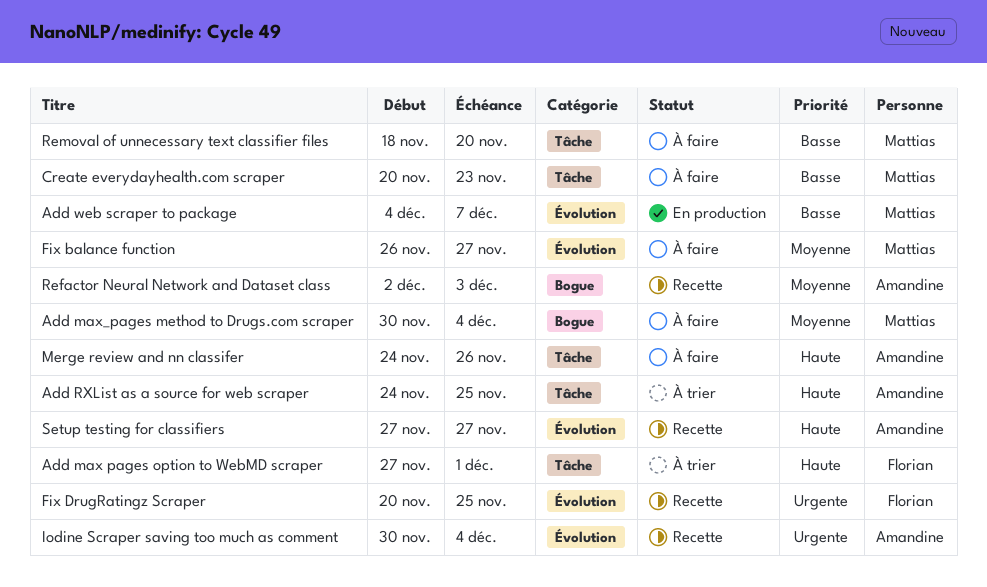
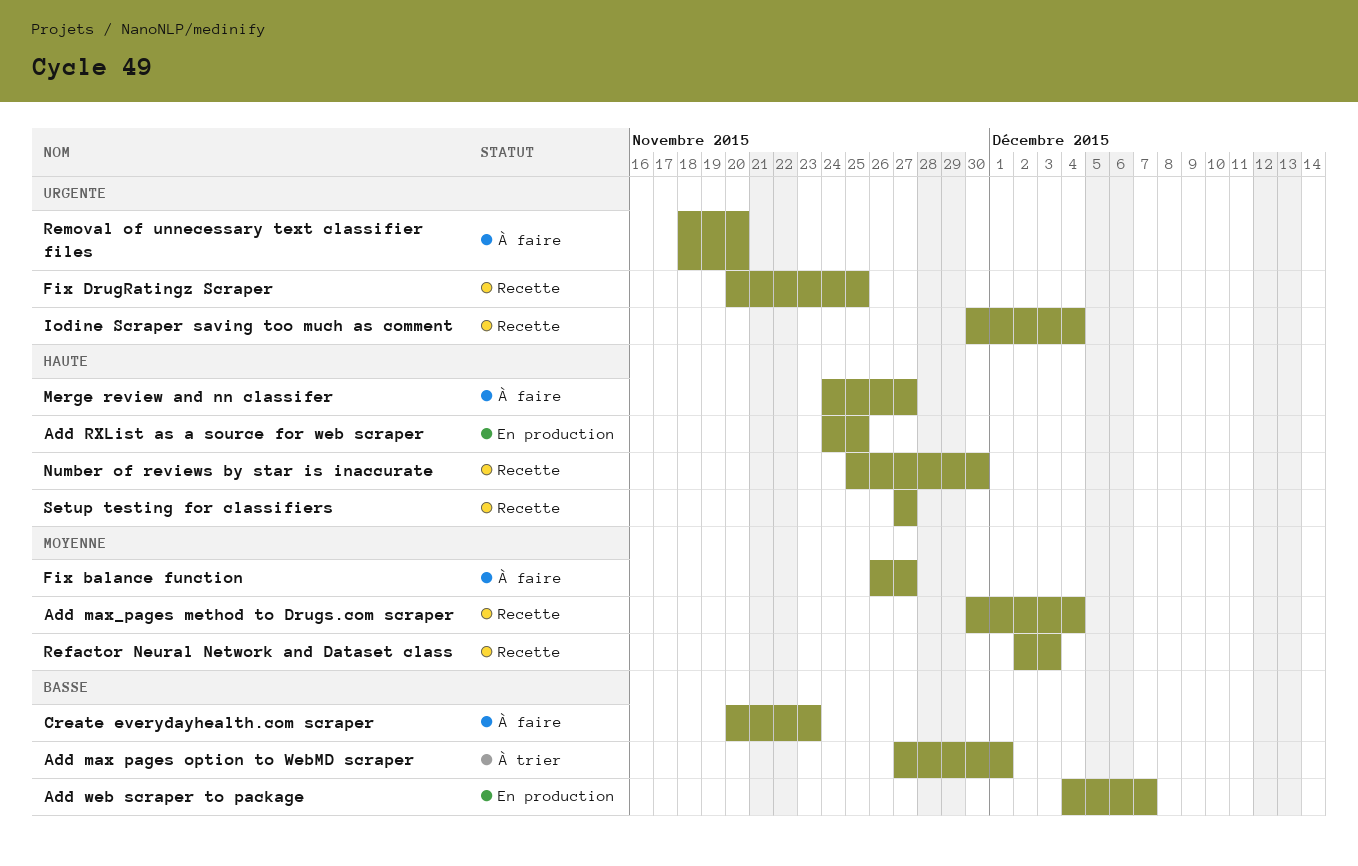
Add max pages option to WebMD scraper, priority: Haute -> Basse
Add max_pages method to Drugs.com scraper, status: À faire -> Recette
Add RXList as a source for web scraper, status: À trier -> En production
Merge review and nn classifer, due: Nov 26 -> Nov 27
Number of reviews by star is inaccurate: none -> present
Removal of unnecessary text classifier files, priority: Basse -> Urgente

